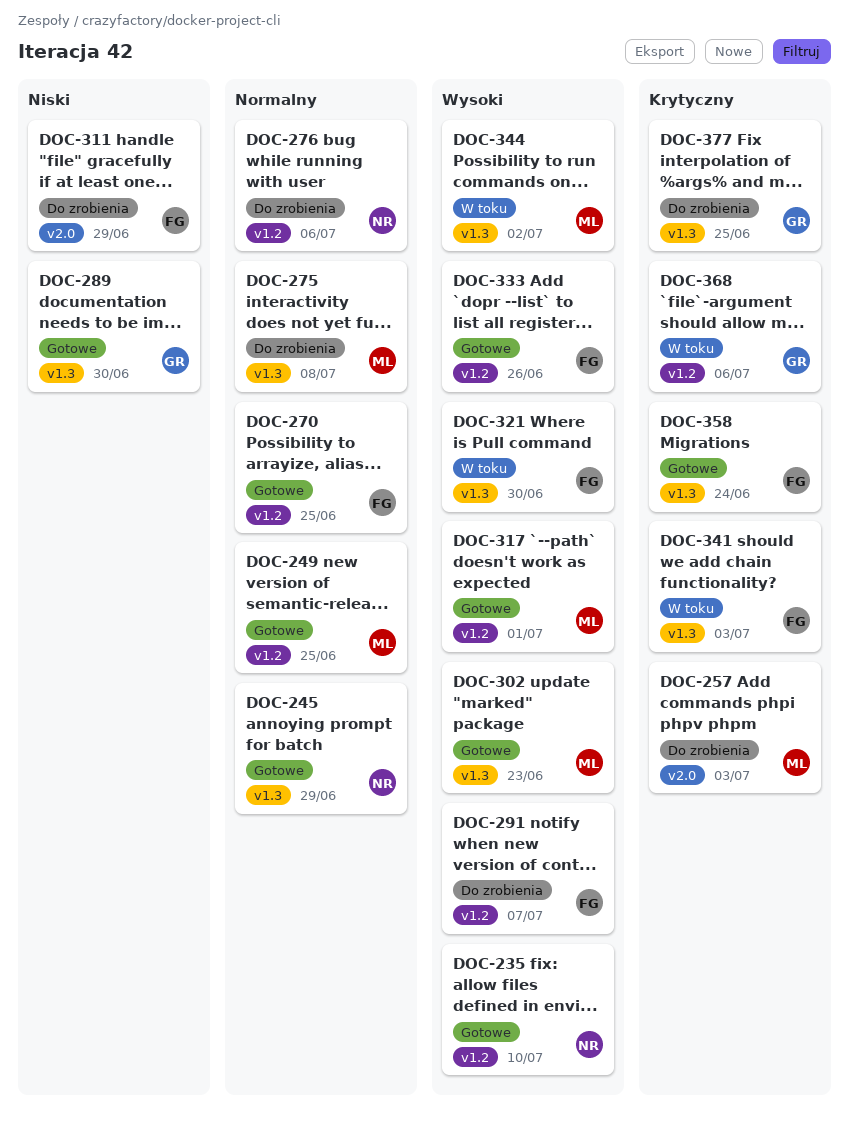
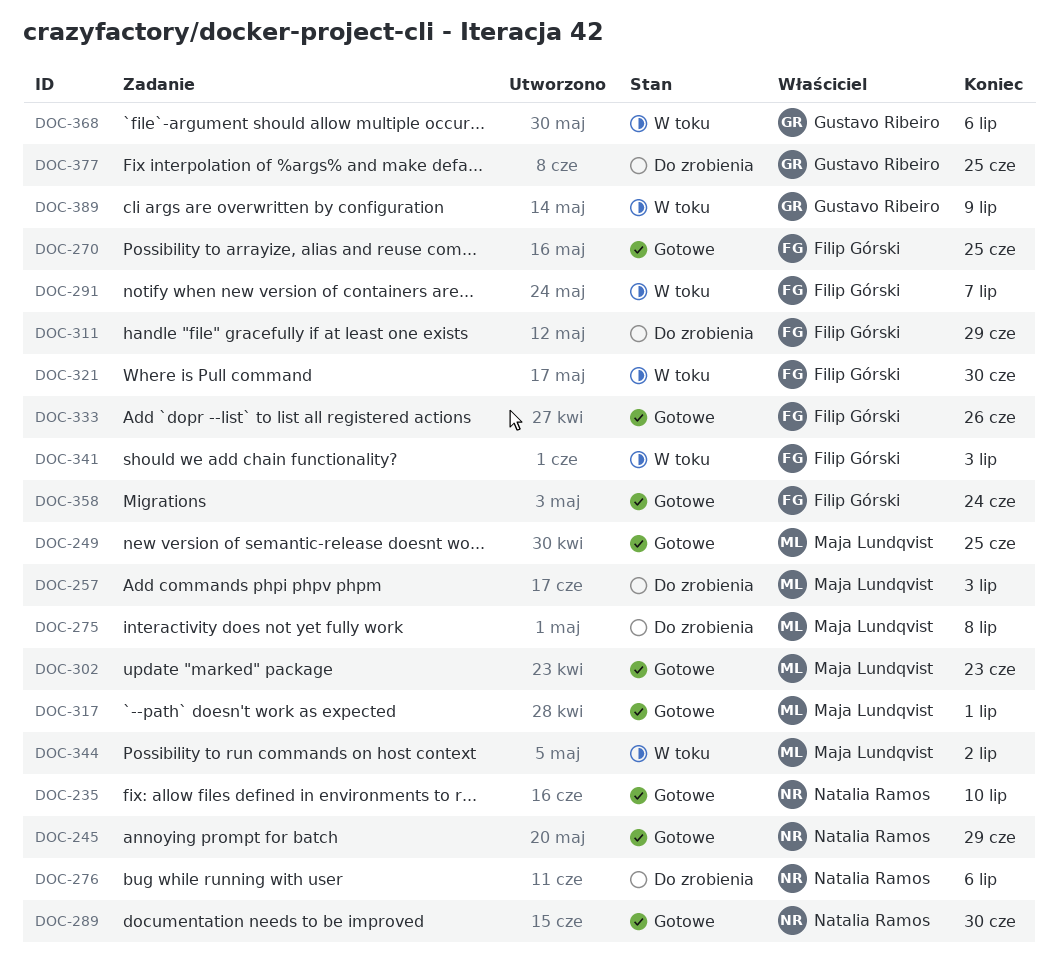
DOC-289, owner: Gustavo Ribeiro -> Natalia Ramos
DOC-291, status: Do zrobienia -> W toku
DOC-389: none -> present

